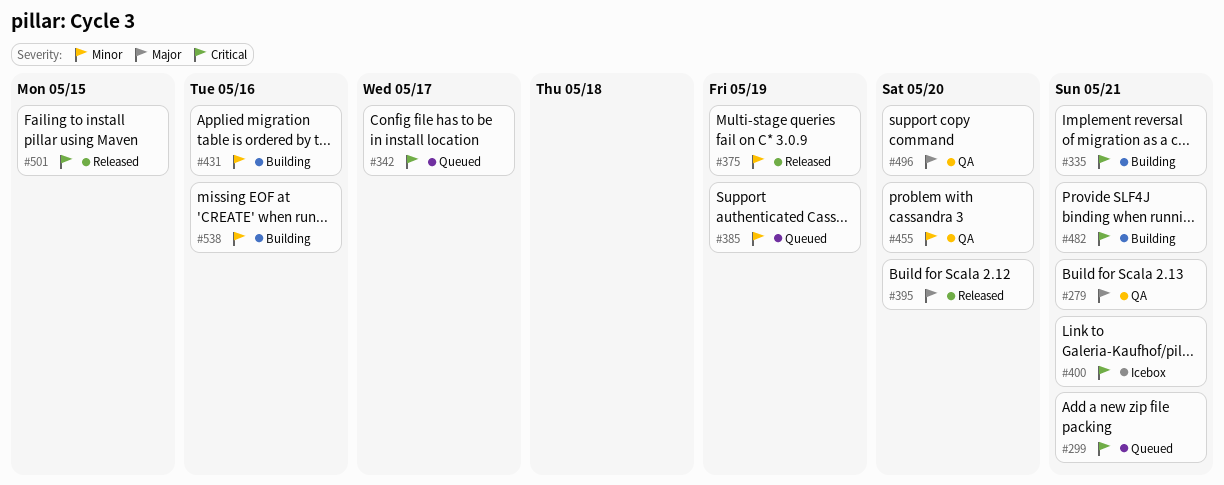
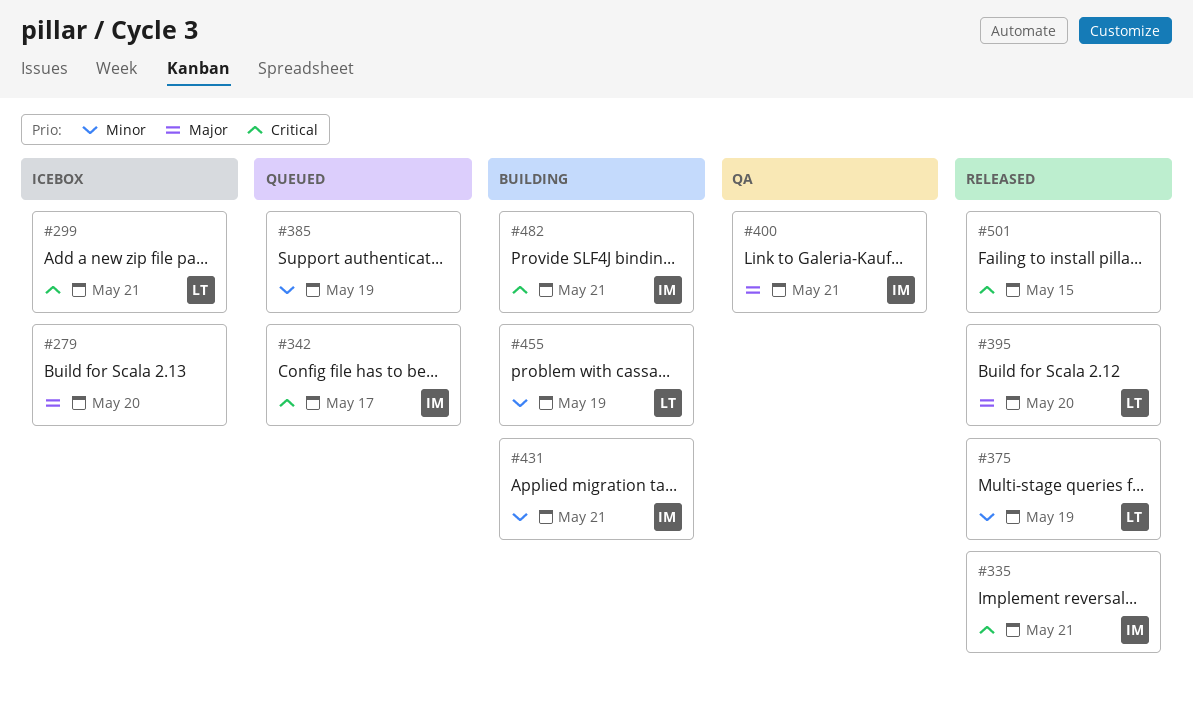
#279, status: QA -> Icebox
#279, due: May 21 -> May 20
#299, status: Queued -> Icebox
#335, status: Building -> Released
#400, status: Icebox -> QA
#400, priority: Critical -> Major
#431, due: May 16 -> May 21
#455, status: QA -> Building
#455, due: May 20 -> May 19
#496: present -> none
#538: present -> none

